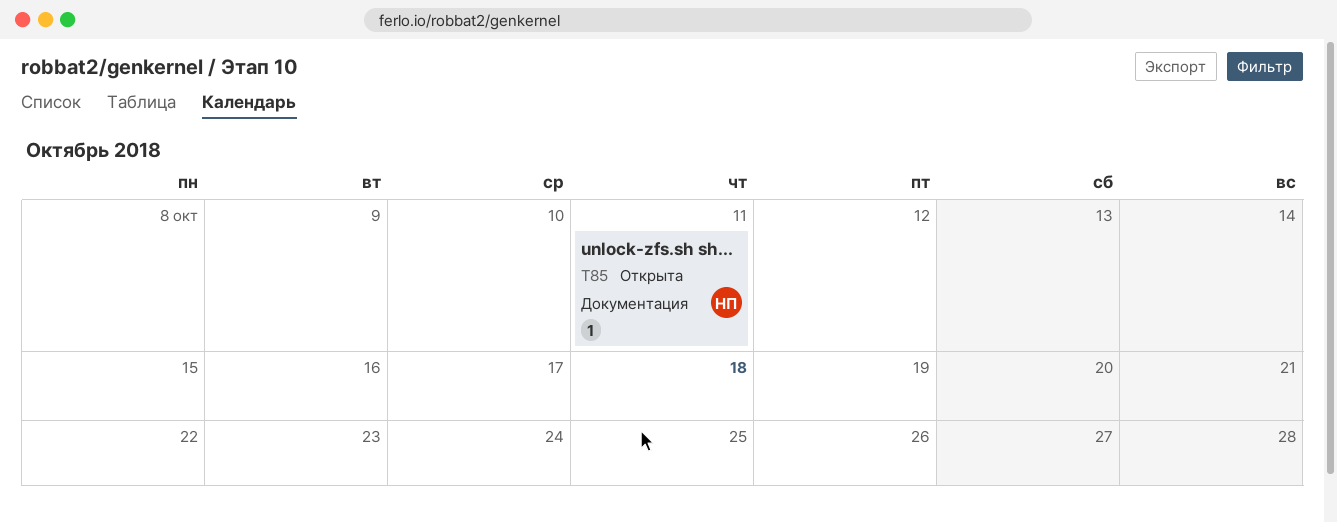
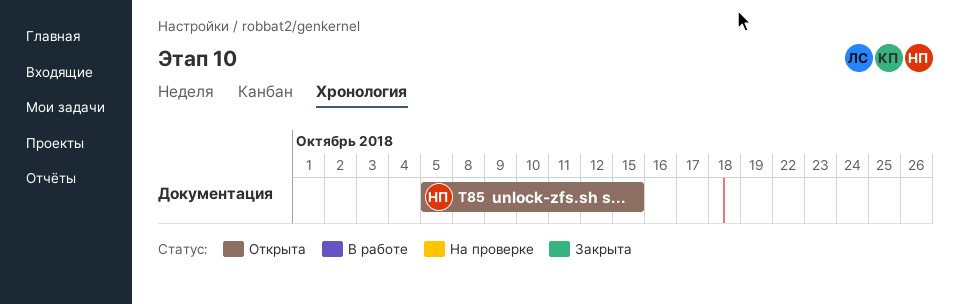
T85, due: Oct 11 -> Oct 15

